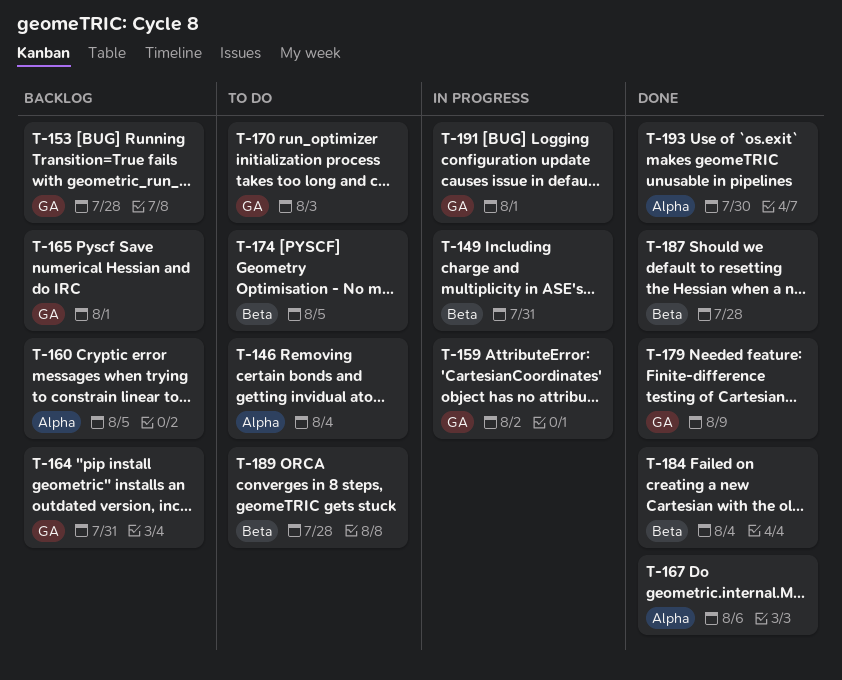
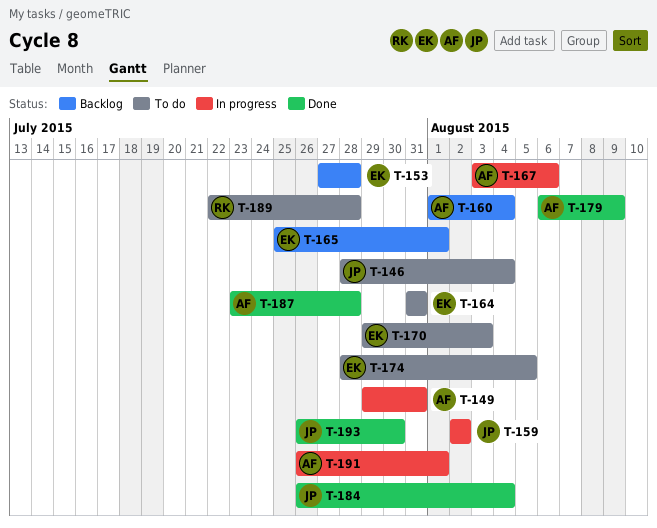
T-160, due: Aug 5 -> Aug 4
T-164, status: Backlog -> To do
T-167, status: Done -> In progress

